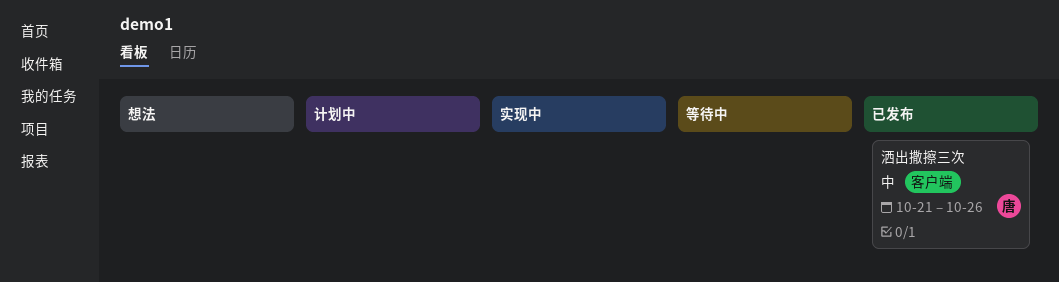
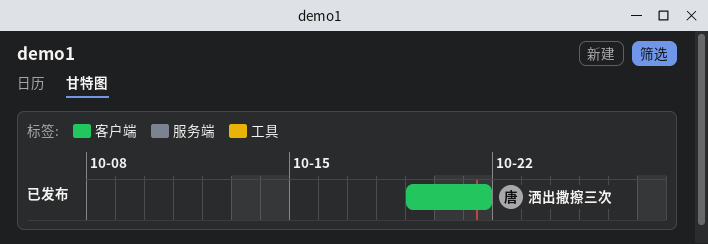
洒出撒擦三次, start: Oct 21 -> Oct 19
洒出撒擦三次, due: Oct 26 -> Oct 21

